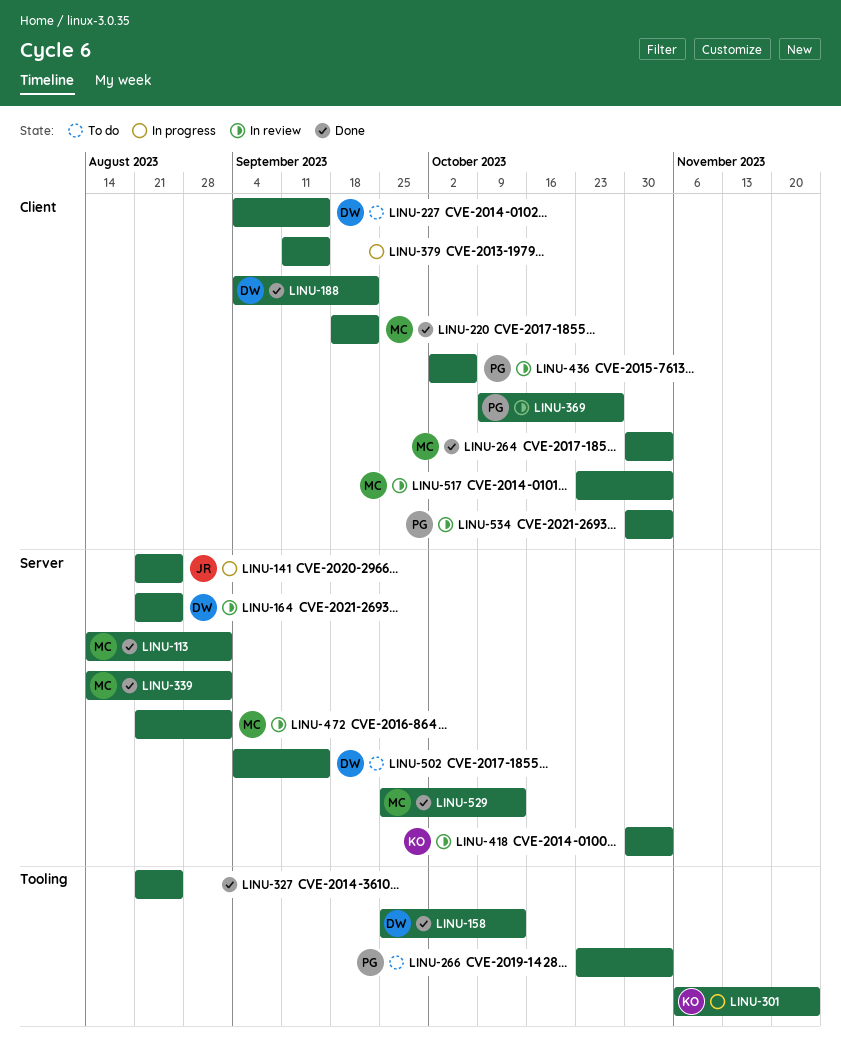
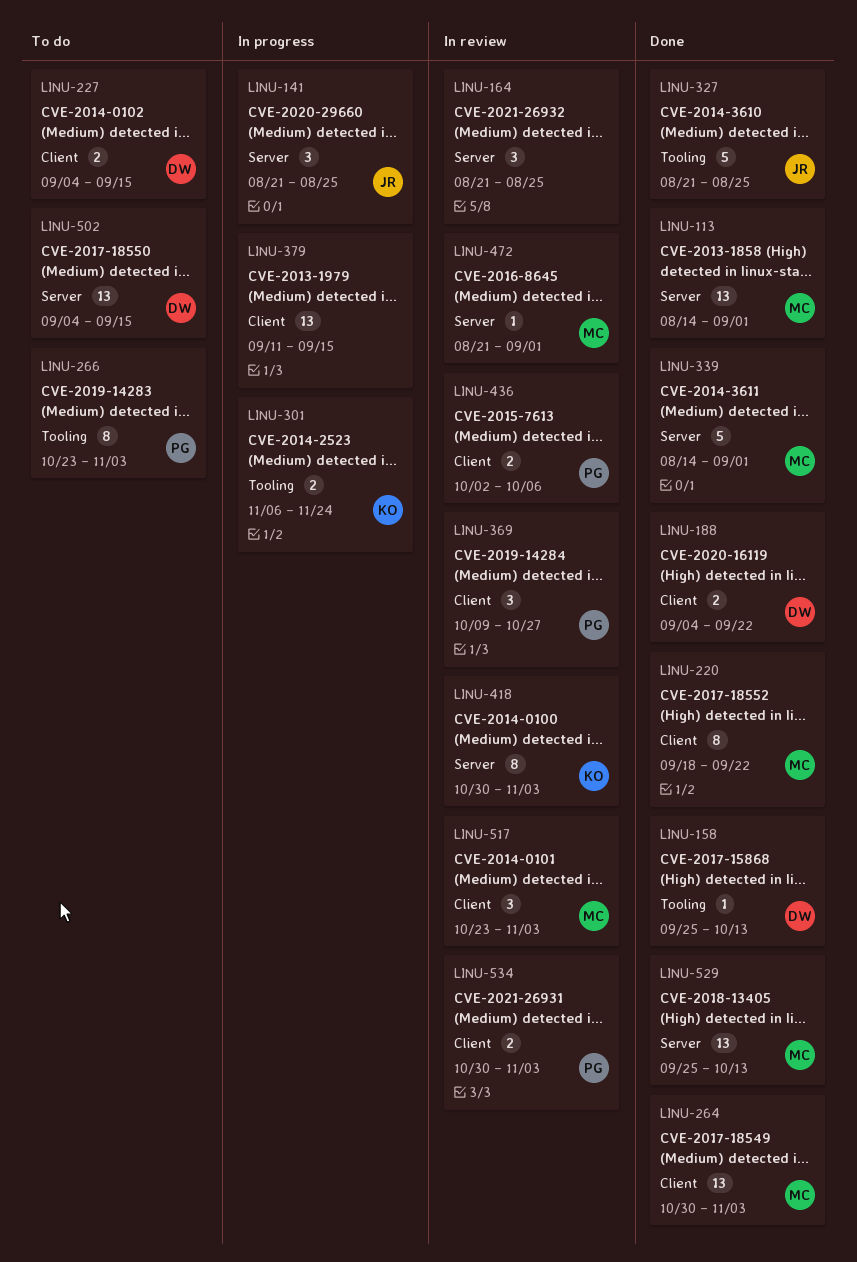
LINU-164, owner: DW -> none
LINU-327, owner: none -> JR

